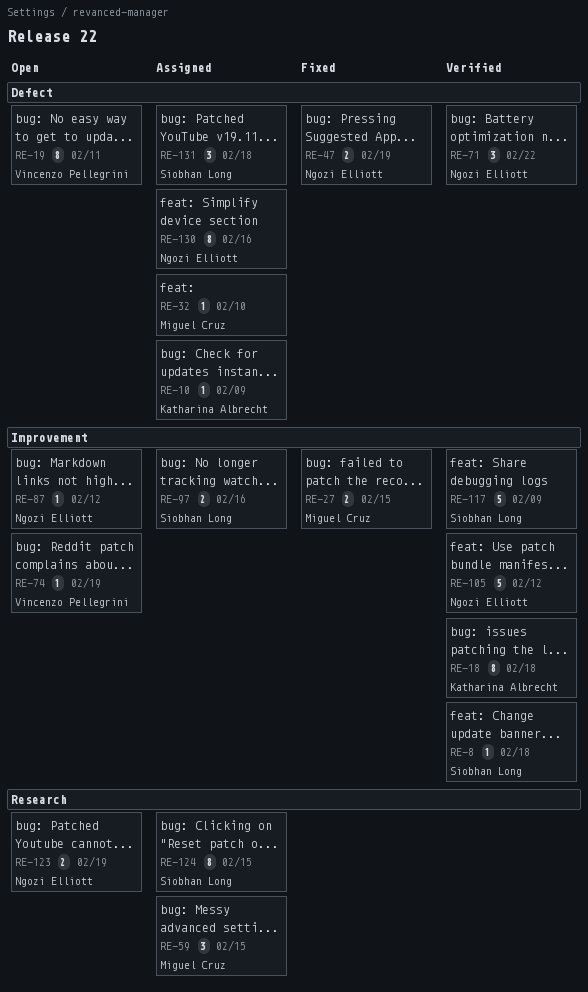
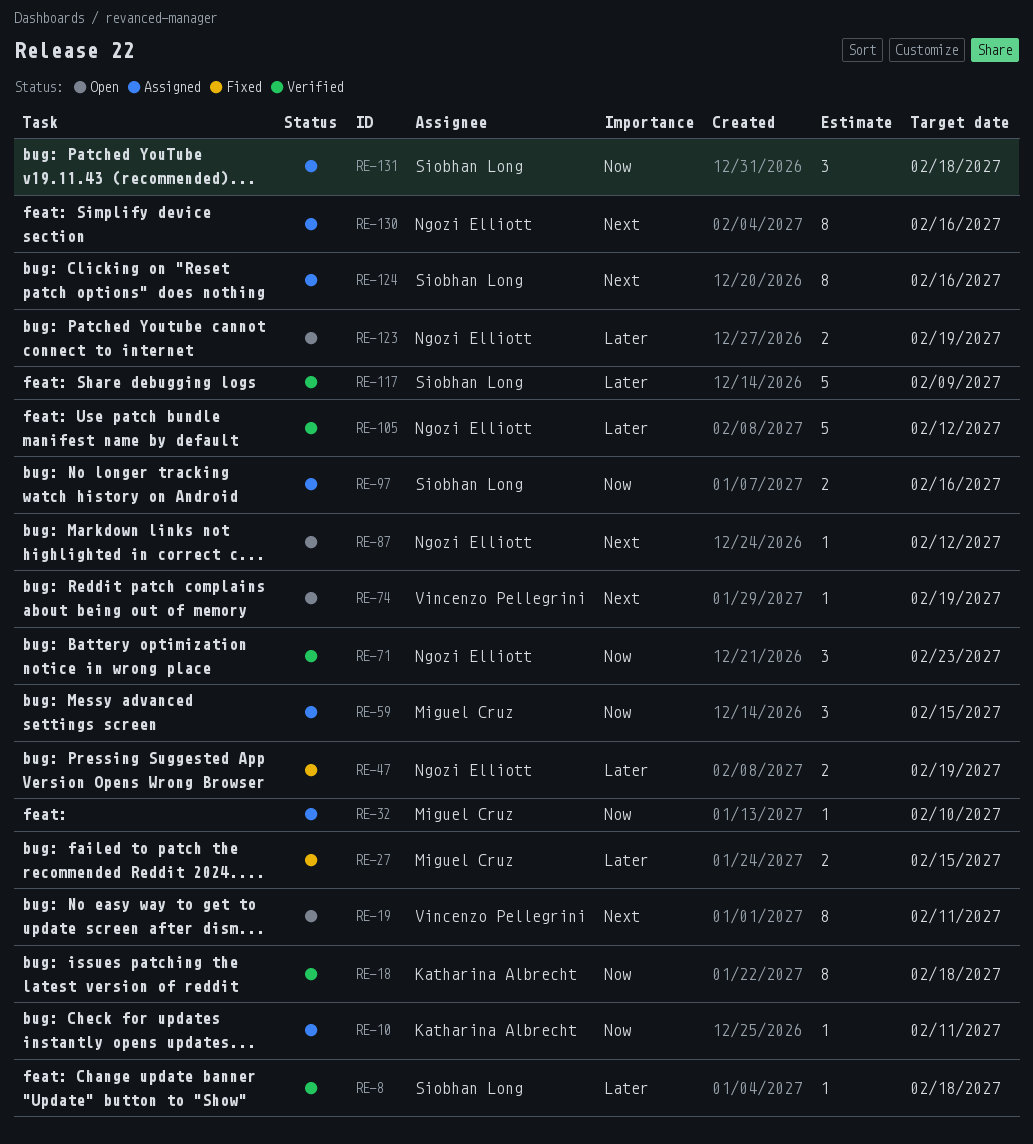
RE-10, due: Feb 9 -> Feb 11
RE-71, due: Feb 22 -> Feb 23
RE-124, due: Feb 15 -> Feb 16

